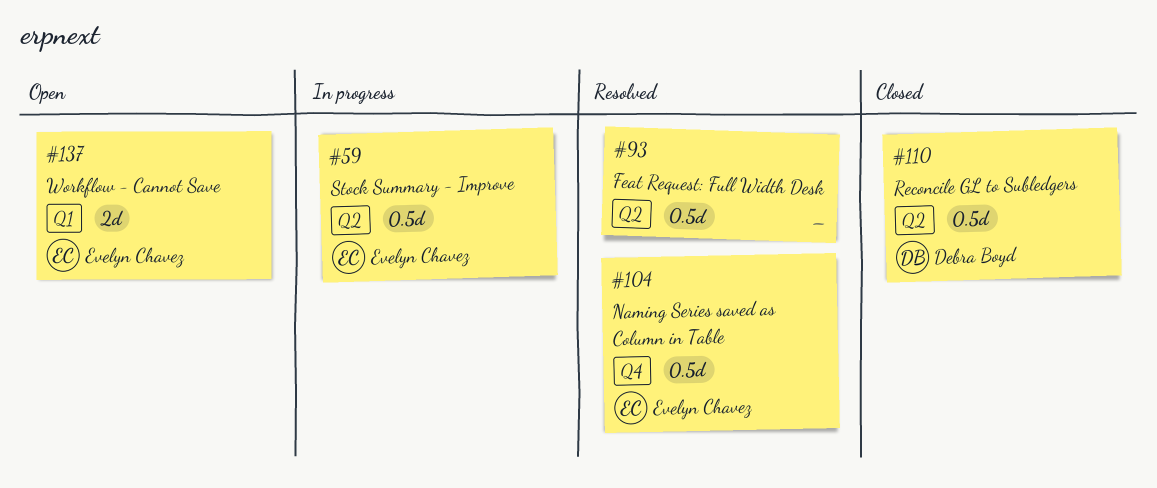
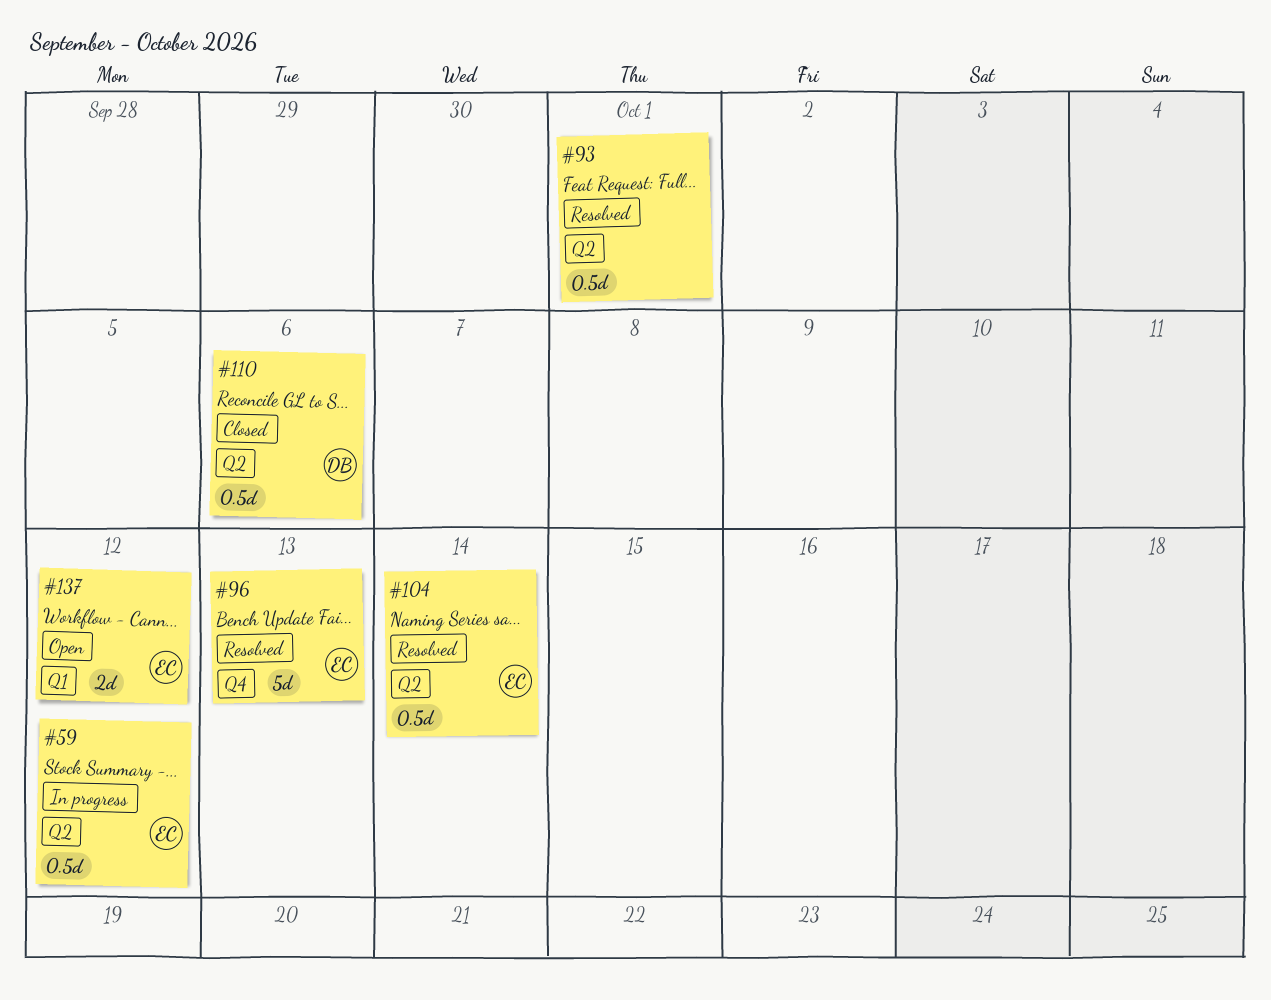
#96: none -> present
#104, label: Q4 -> Q2

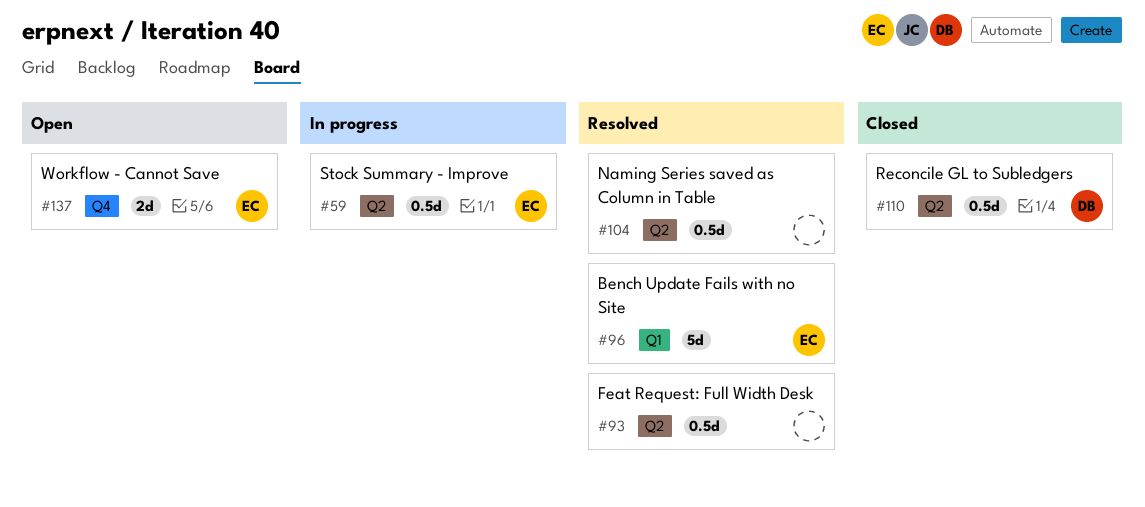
#96, label: Q4 -> Q1
#104, owner: EC -> none
#137, label: Q1 -> Q4

